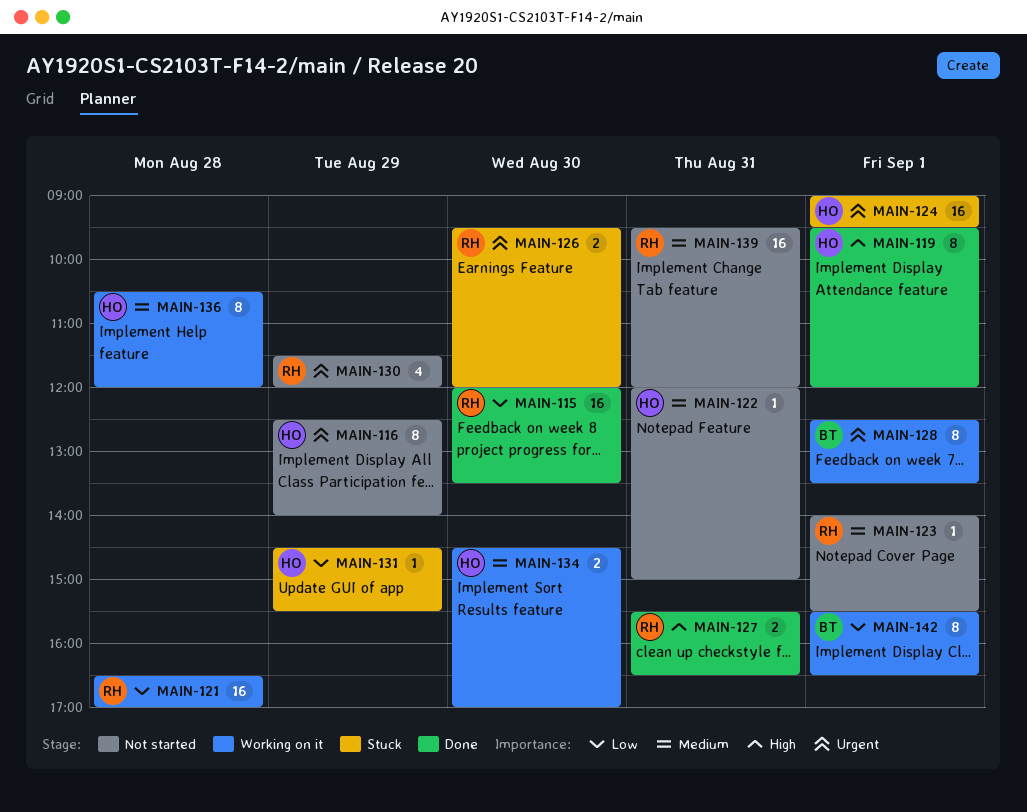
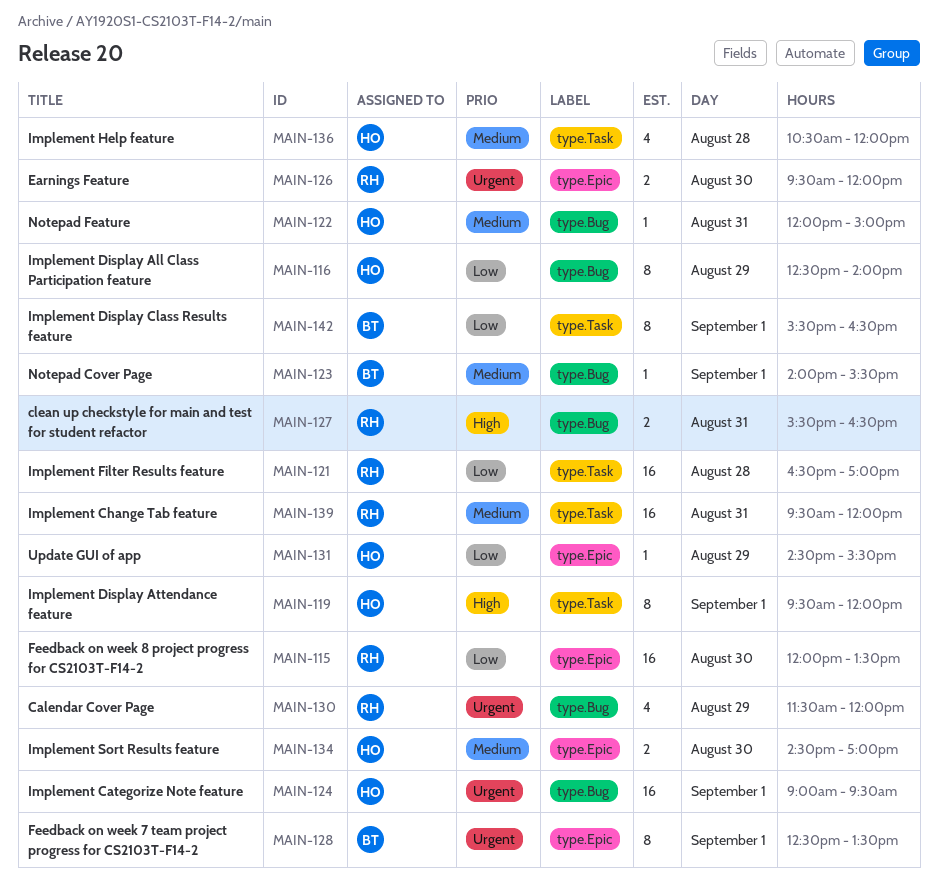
MAIN-116, priority: Urgent -> Low
MAIN-123, owner: RH -> BT
MAIN-136, estimate: 8 -> 4

